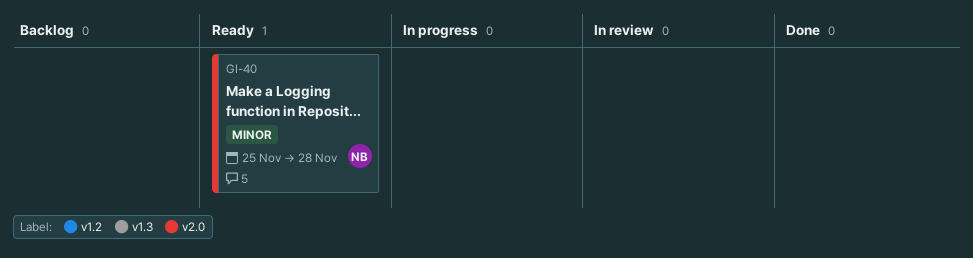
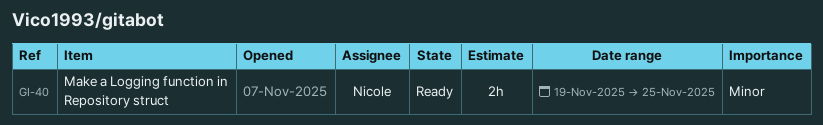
GI-40, start: Nov 25 -> Nov 19
GI-40, due: Nov 28 -> Nov 25

